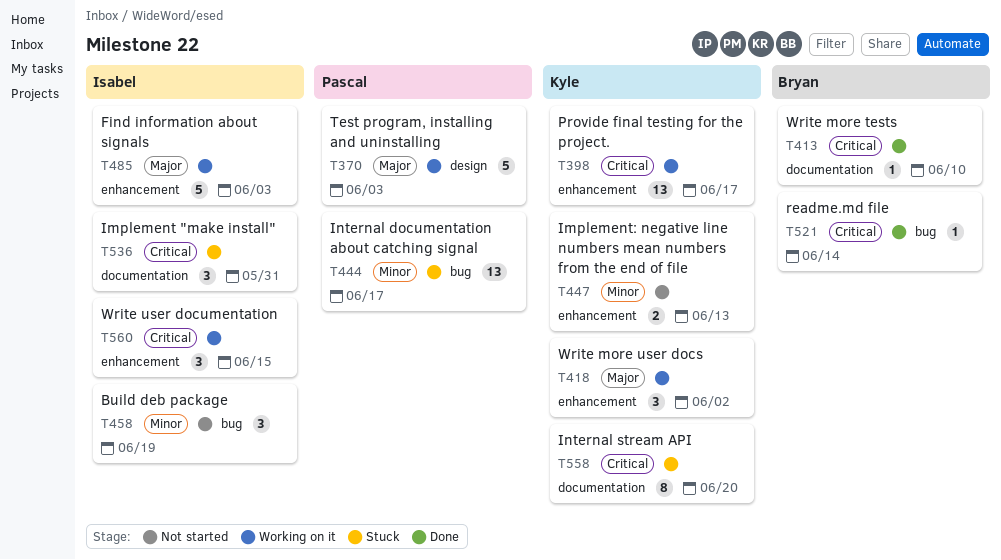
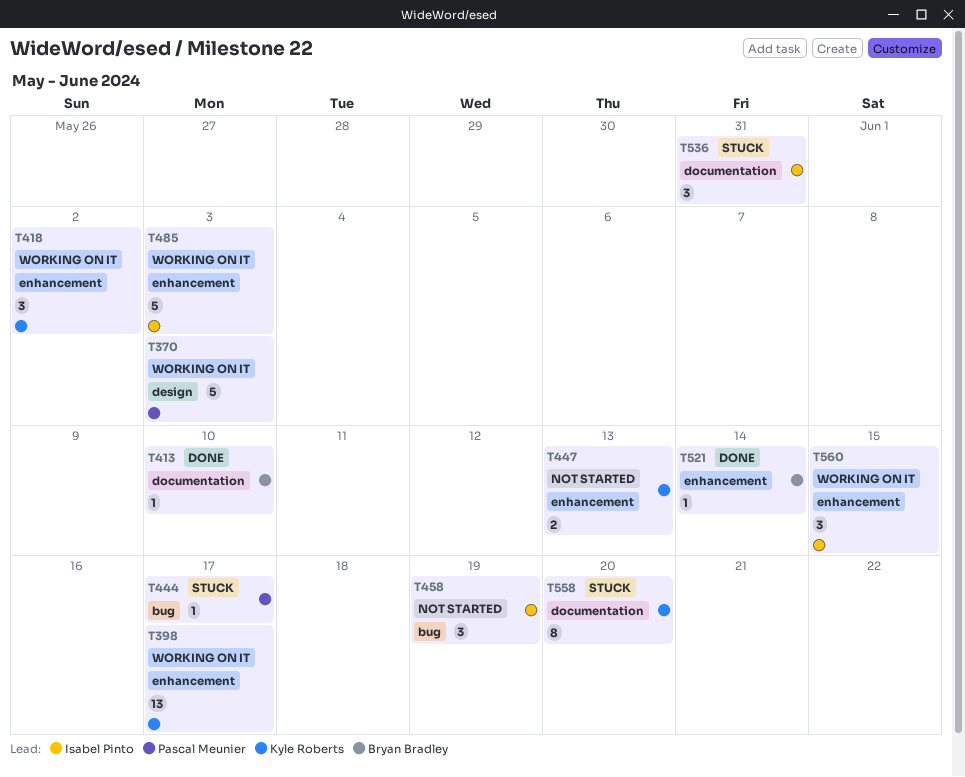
T444, estimate: 13 -> 1
T521, label: bug -> enhancement

